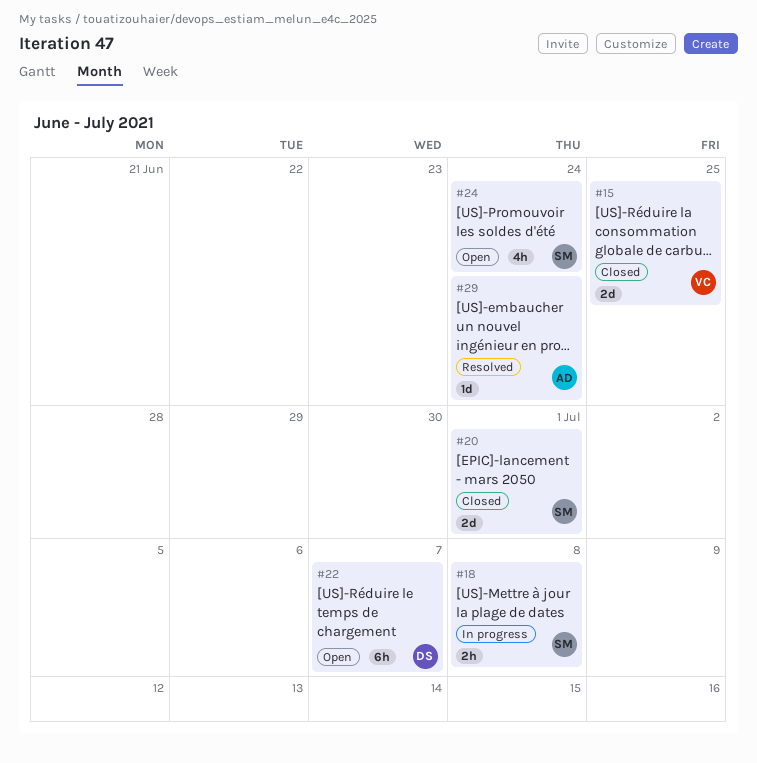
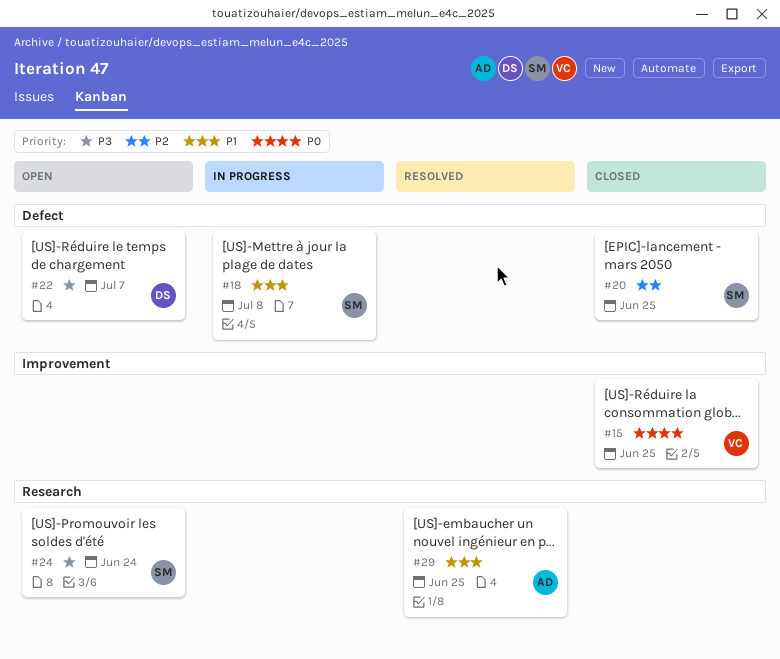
#20, due: Jul 1 -> Jun 25
#29, due: Jun 24 -> Jun 25

